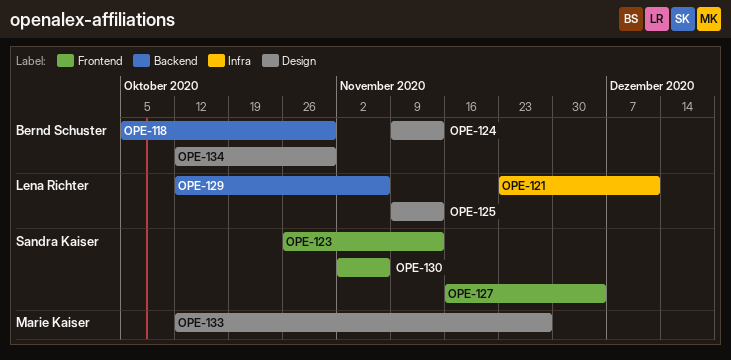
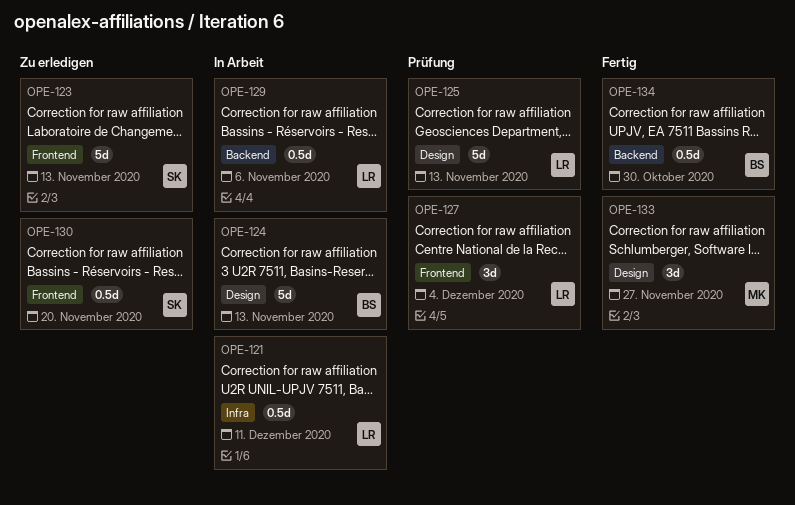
OPE-118: present -> none
OPE-127, owner: Sandra Kaiser -> Lena Richter
OPE-130, due: Nov 6 -> Nov 20
OPE-134, label: Design -> Backend

